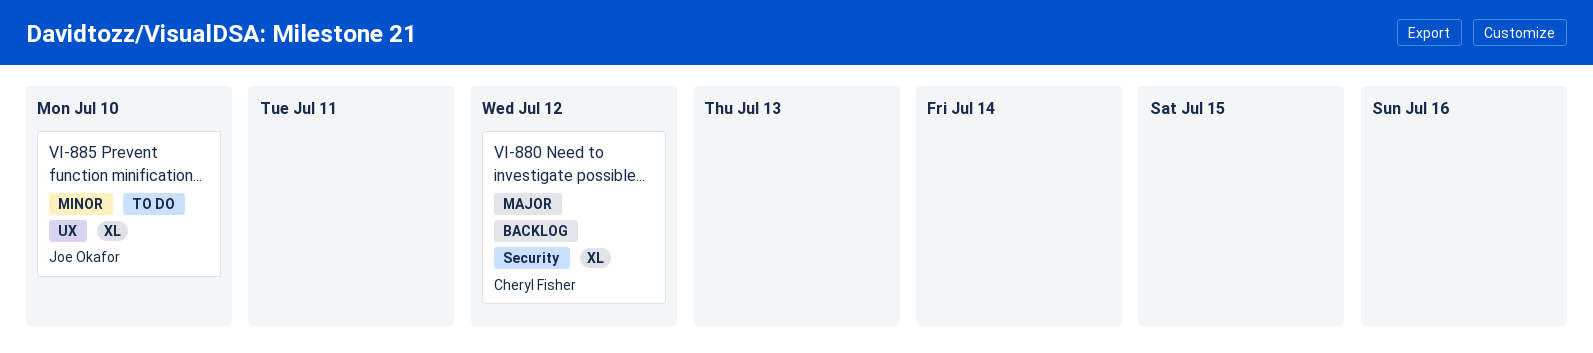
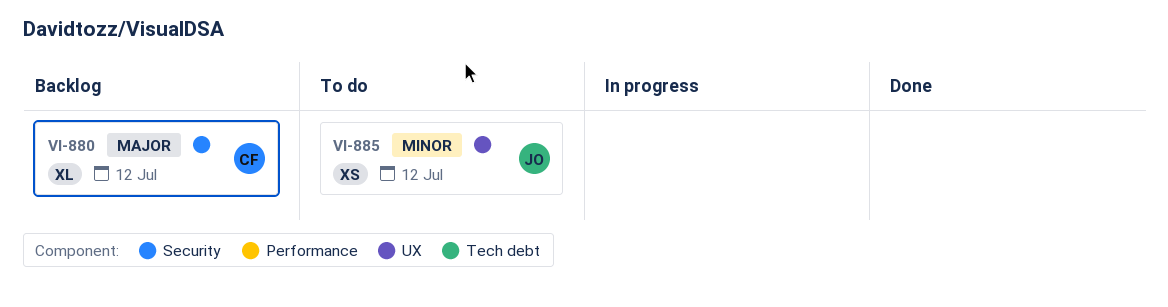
VI-885, estimate: XL -> XS
VI-885, due: Jul 10 -> Jul 12

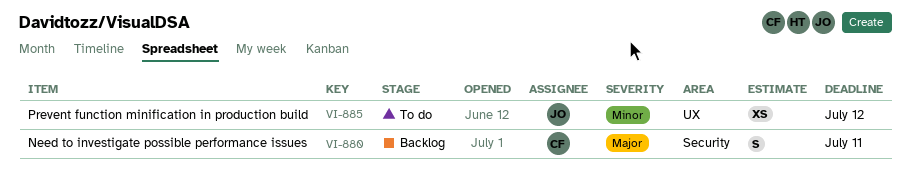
VI-880, estimate: XL -> S
VI-880, due: Jul 12 -> Jul 11

